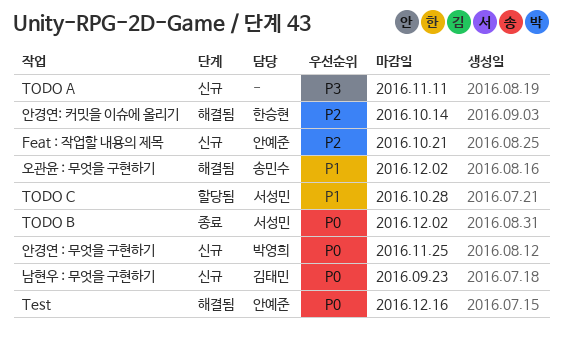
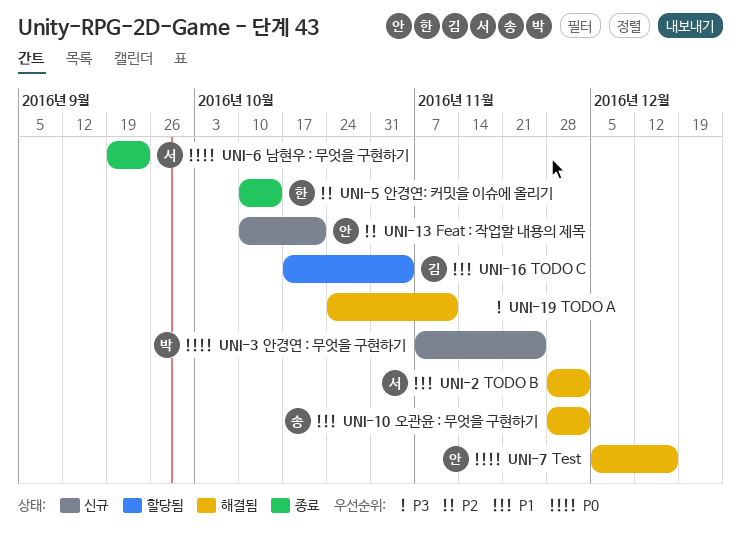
TODO A, status: 신규 -> 해결됨
TODO B, status: 종료 -> 해결됨
TODO B, priority: P0 -> P1
TODO C, owner: 서성민 -> 김태민
TODO C, due: Oct 28 -> Nov 4
남현우 : 무엇을 구현하기, status: 신규 -> 종료
남현우 : 무엇을 구현하기, owner: 김태민 -> 서성민
안경연: 커밋을 이슈에 올리기, status: 해결됨 -> 종료

